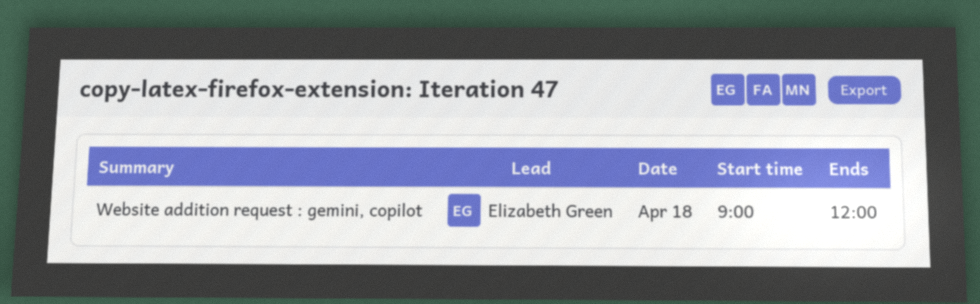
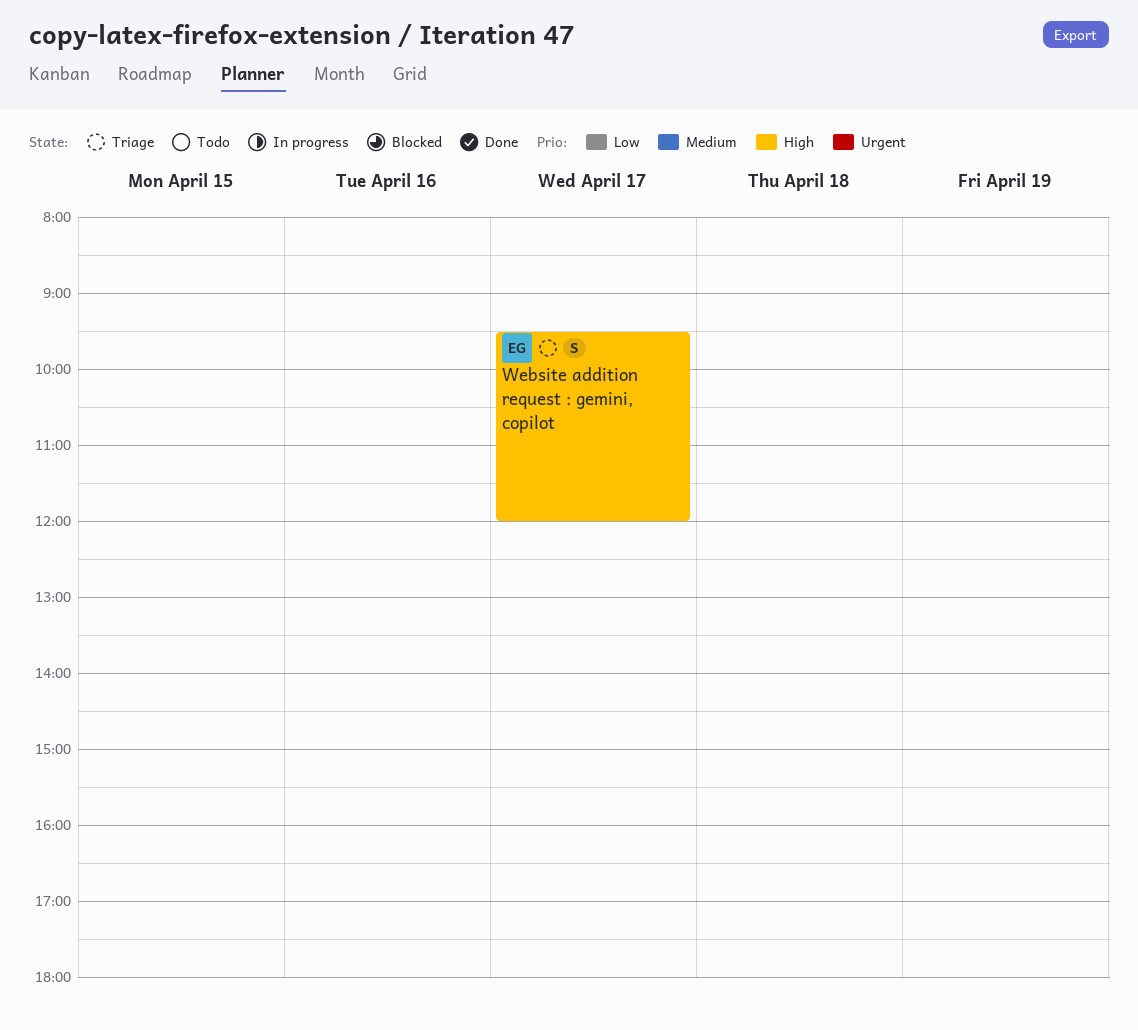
Website addition request : gemini, copilot, day: Apr 18 -> Apr 17
Website addition request : gemini, copilot, begins: 09:00 -> 09:30

